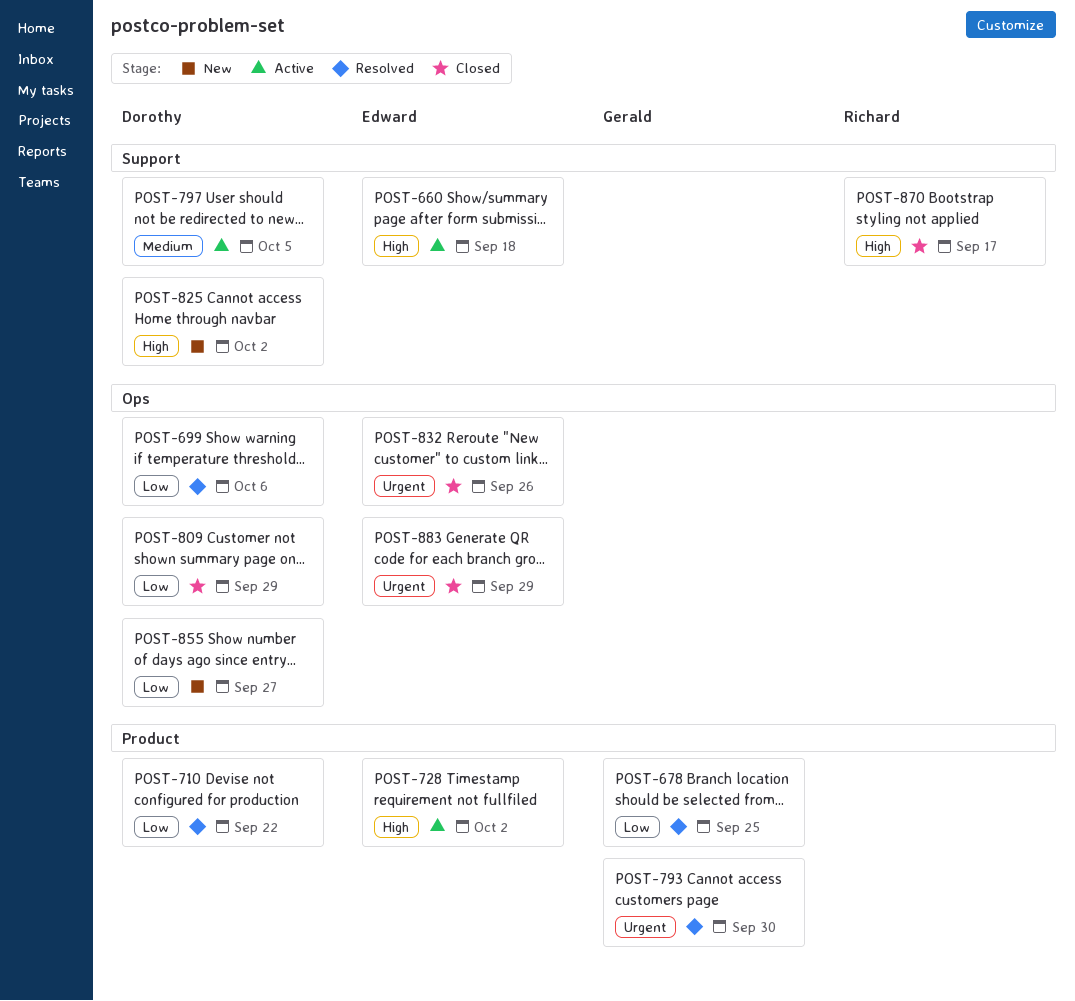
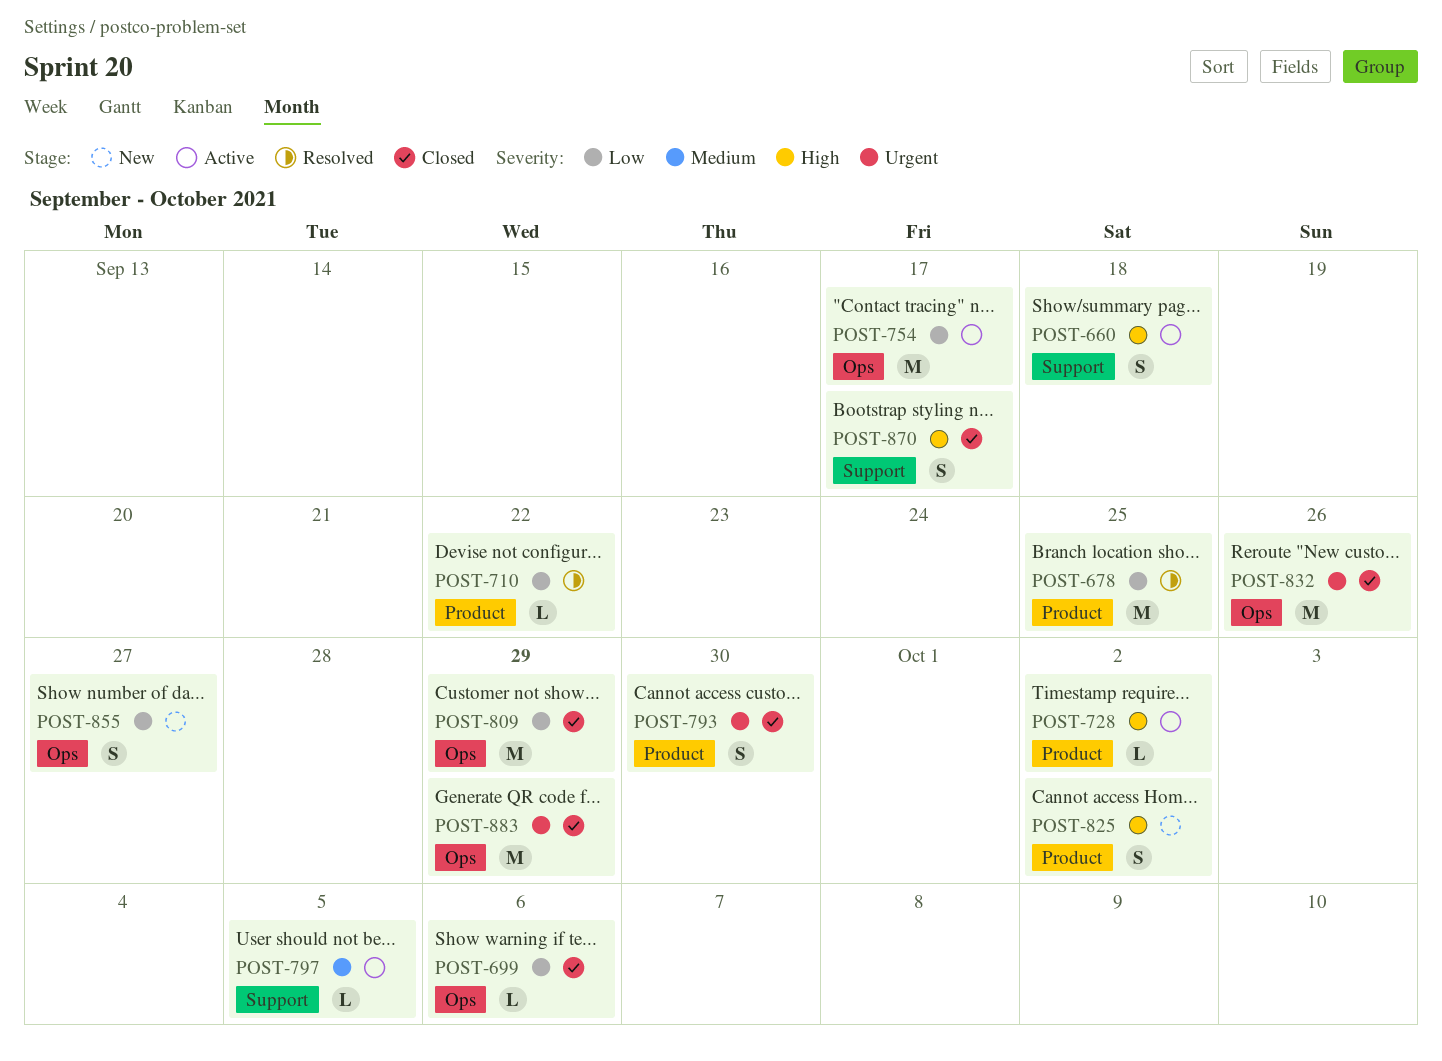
POST-699, status: Resolved -> Closed
POST-754: none -> present
POST-793, status: Resolved -> Closed
POST-825, label: Support -> Product

